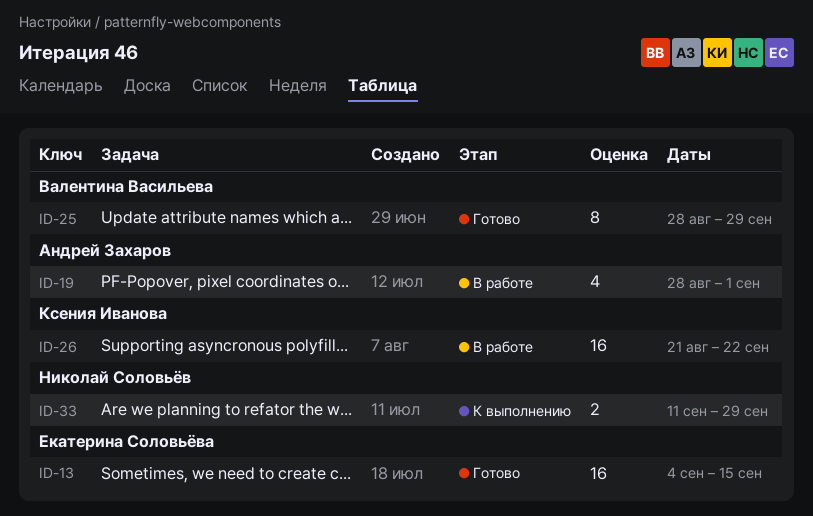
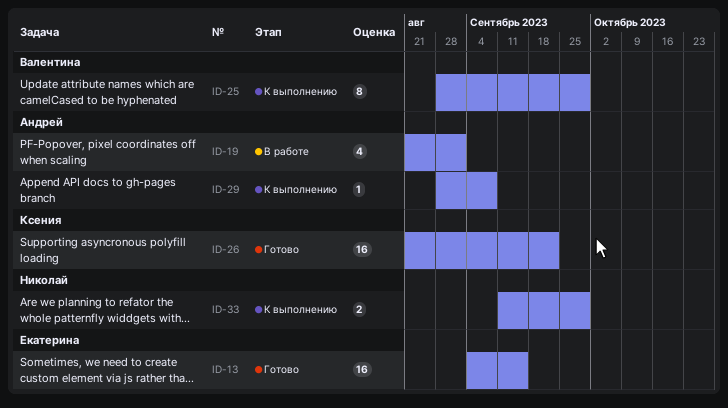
ID-19, start: Aug 28 -> Aug 21
ID-25, status: Готово -> К выполнению
ID-26, status: В работе -> Готово
ID-29: none -> present

